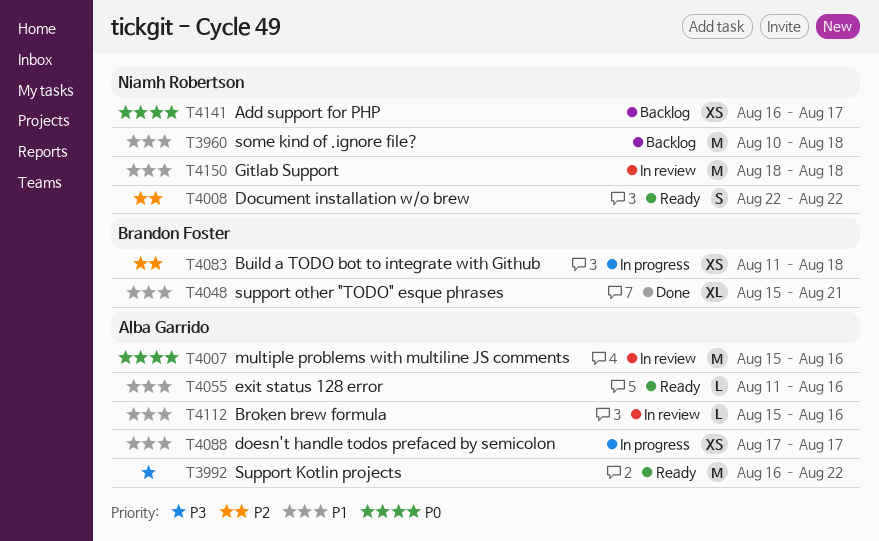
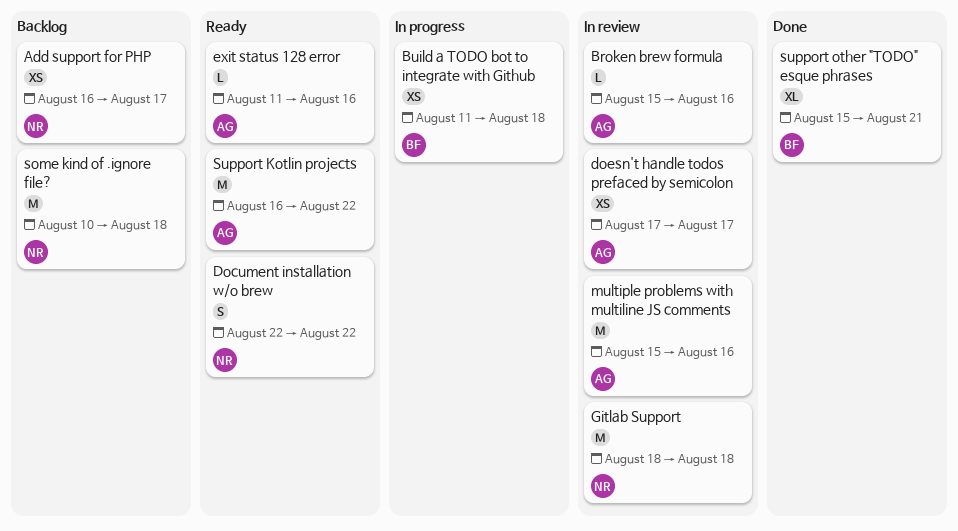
doesn't handle todos prefaced by semicolon, status: In progress -> In review

